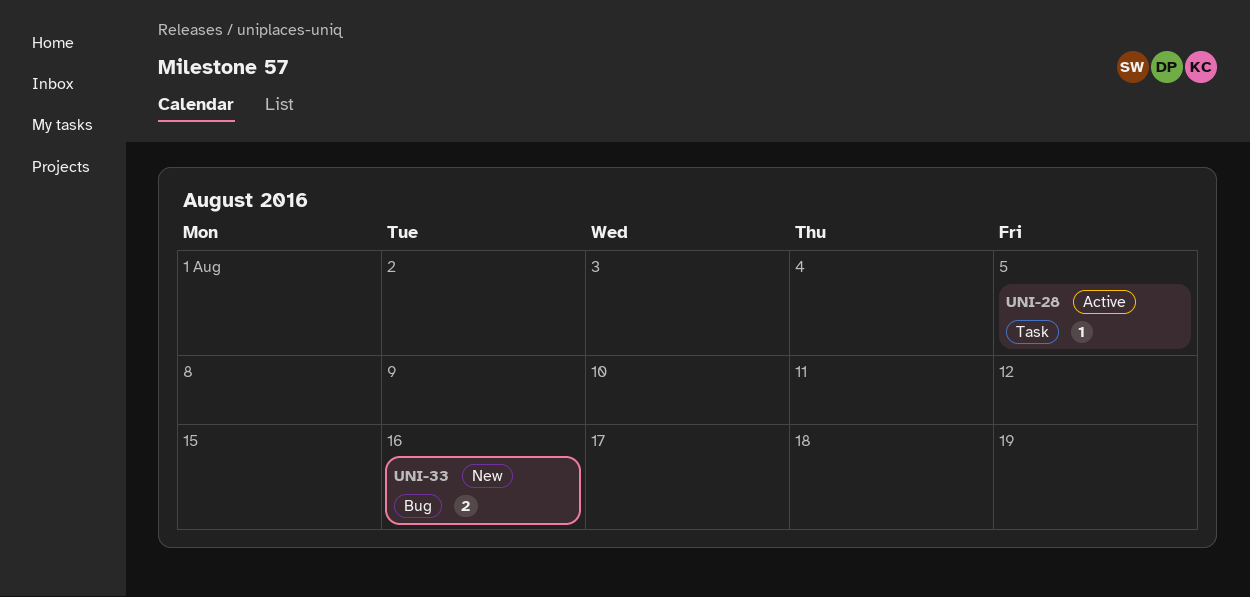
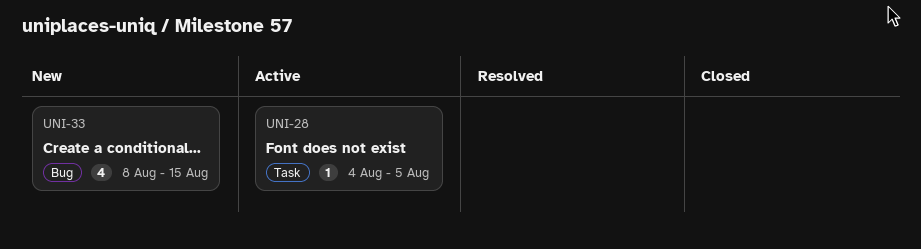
UNI-33, estimate: 2 -> 4
UNI-33, due: Aug 16 -> Aug 15

